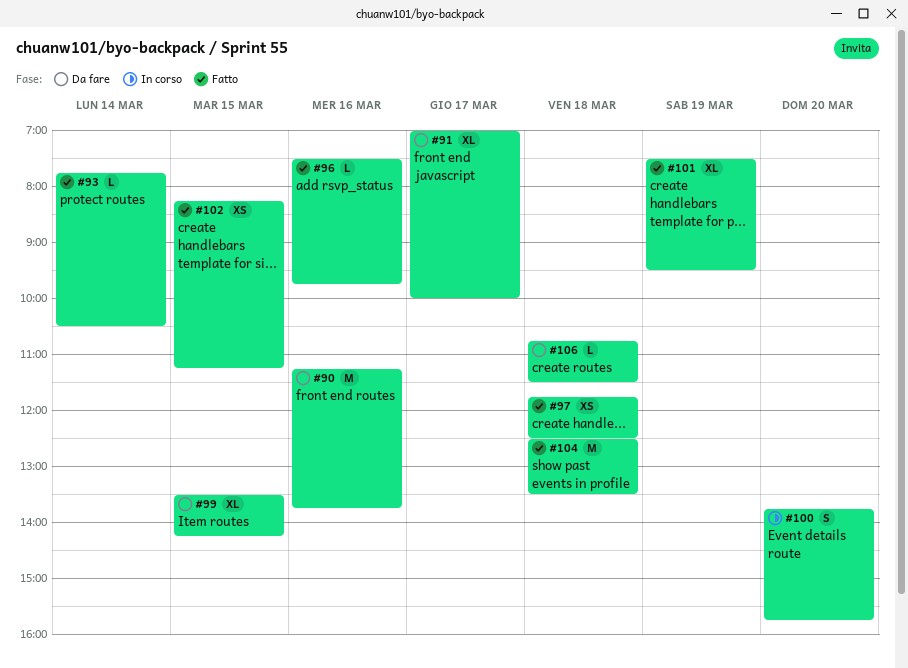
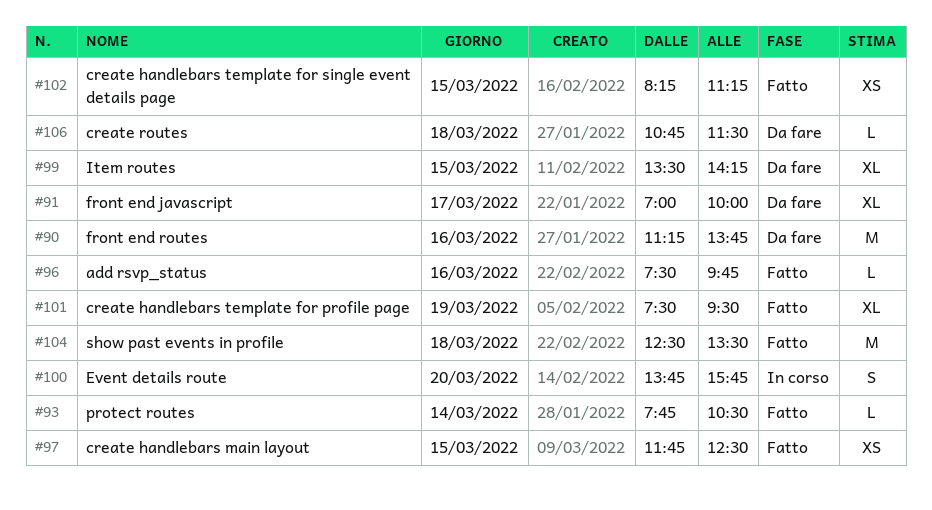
#97, day: Mar 18 -> Mar 15

